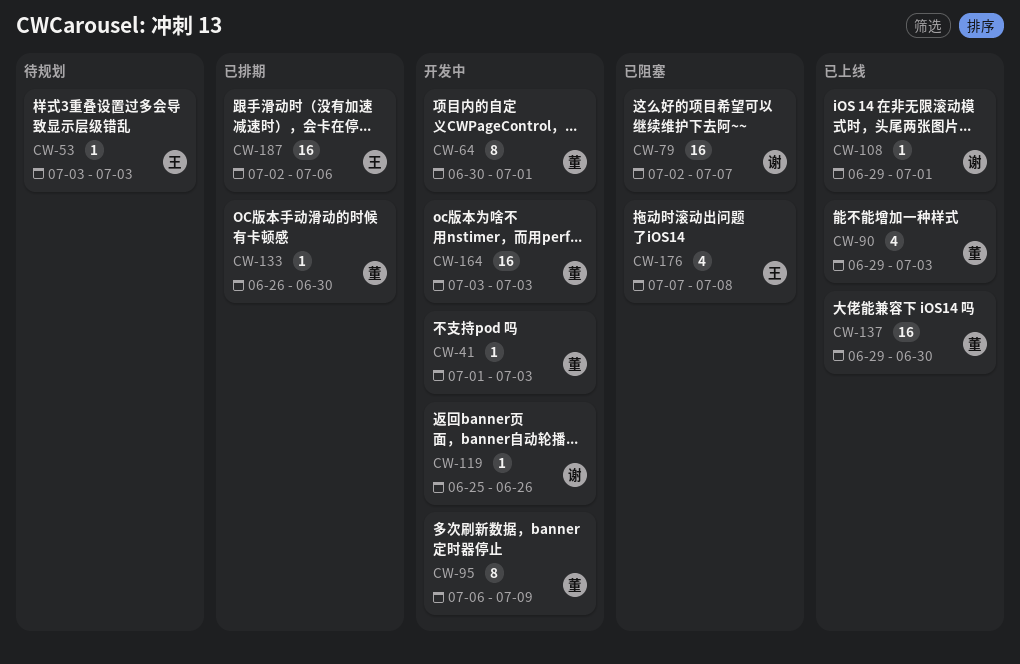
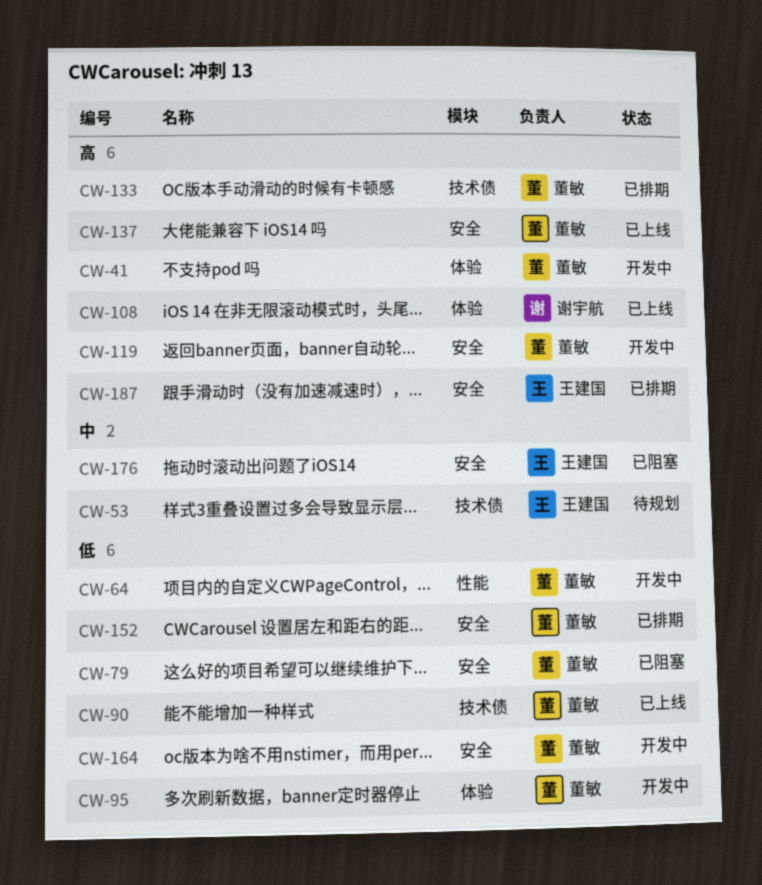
CW-79, owner: 谢宇航 -> 董敏
CW-119, owner: 谢宇航 -> 董敏
CW-152: none -> present

